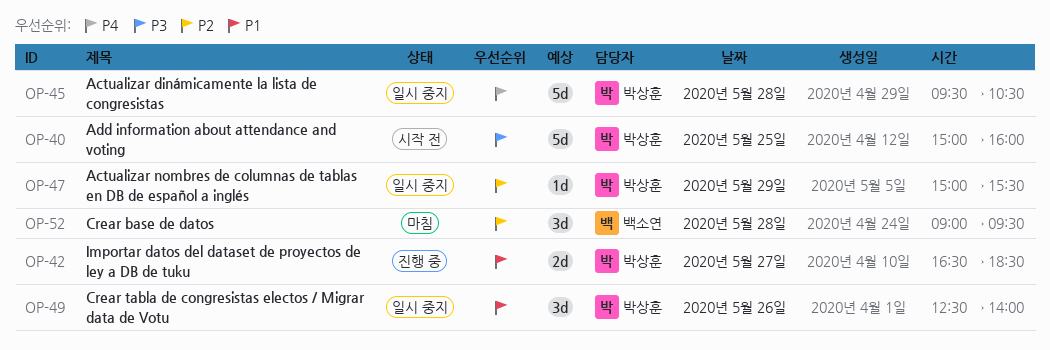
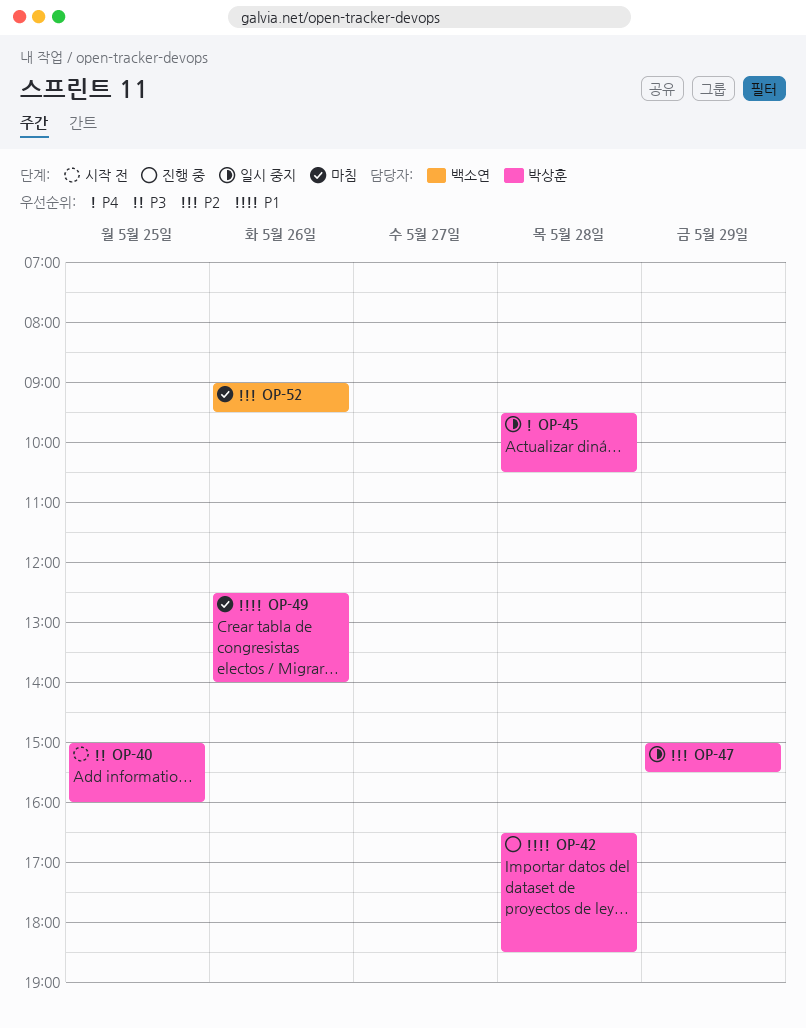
OP-42, day: May 27 -> May 28
OP-49, status: 일시 중지 -> 마침
OP-52, day: May 28 -> May 26

